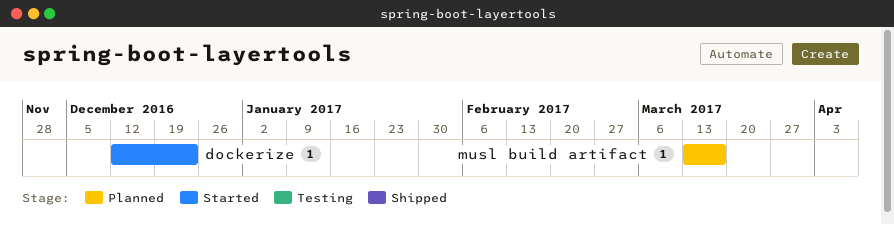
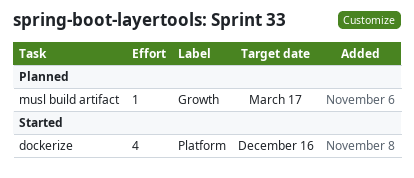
dockerize, estimate: 1 -> 4
dockerize, due: Dec 23 -> Dec 16

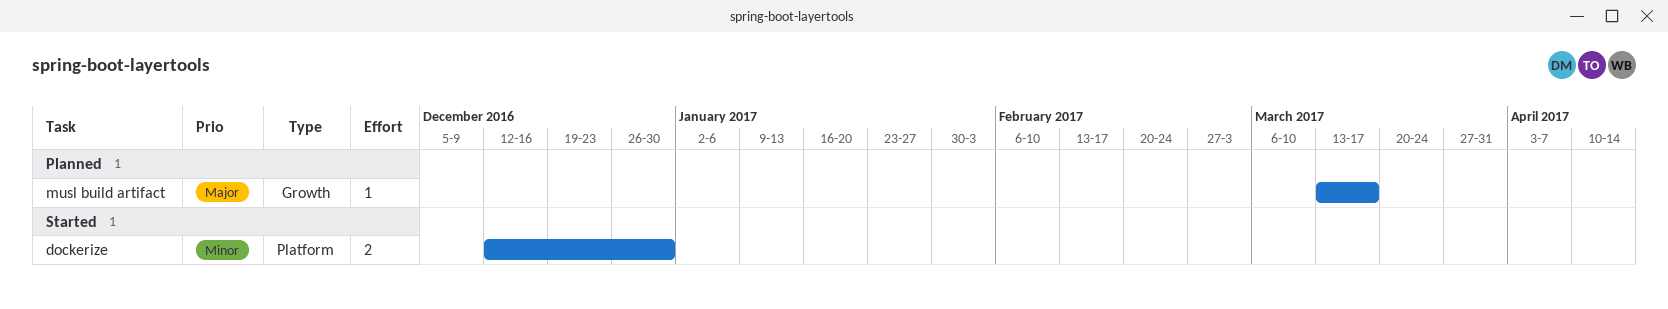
dockerize, estimate: 4 -> 2
dockerize, due: Dec 16 -> Dec 30

